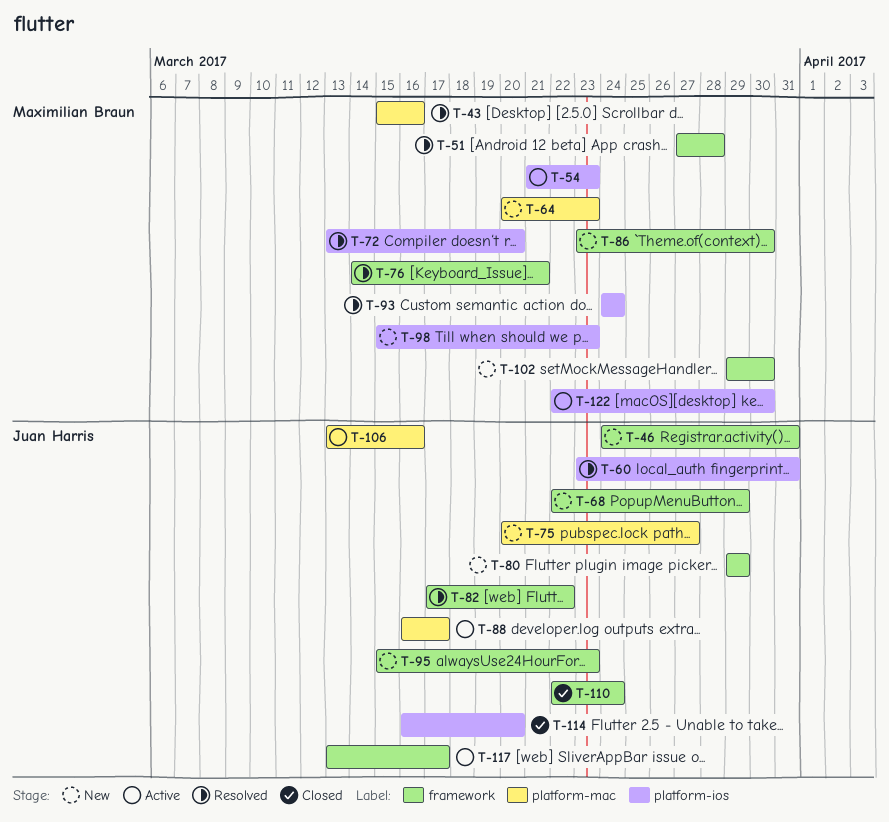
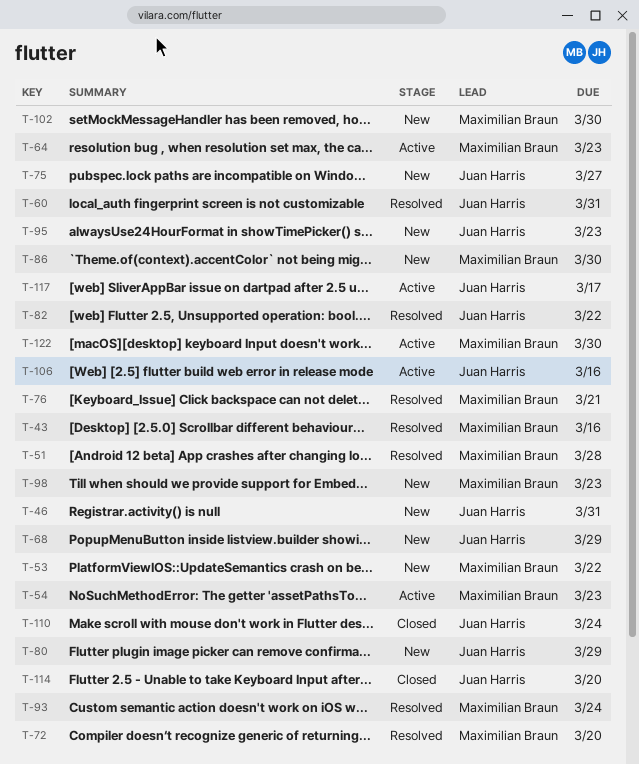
T-53: none -> present
T-64, status: New -> Active
T-88: present -> none

